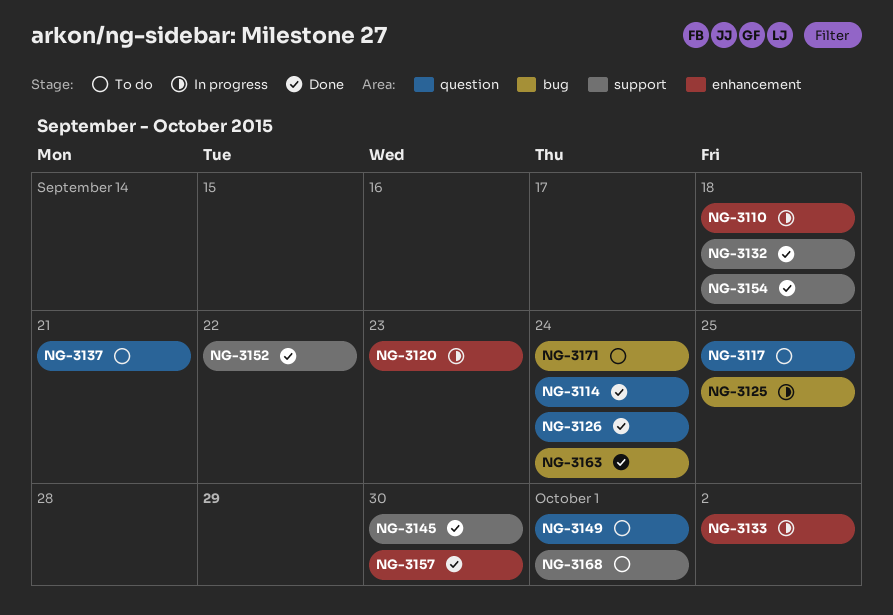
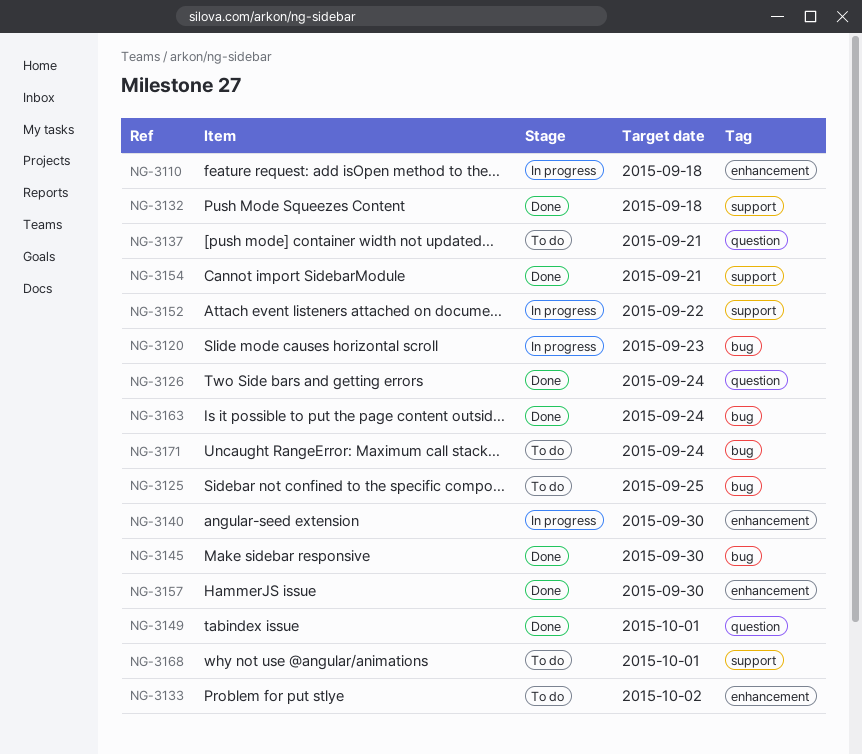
NG-3114: present -> none
NG-3117: present -> none
NG-3120, label: enhancement -> bug
NG-3125, status: In progress -> To do
NG-3133, status: In progress -> To do
NG-3140: none -> present
NG-3145, label: support -> bug
NG-3149, status: To do -> Done
NG-3152, status: Done -> In progress
NG-3154, due: Sep 18 -> Sep 21

